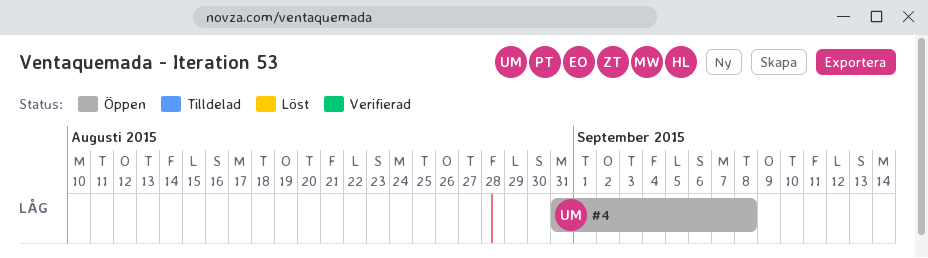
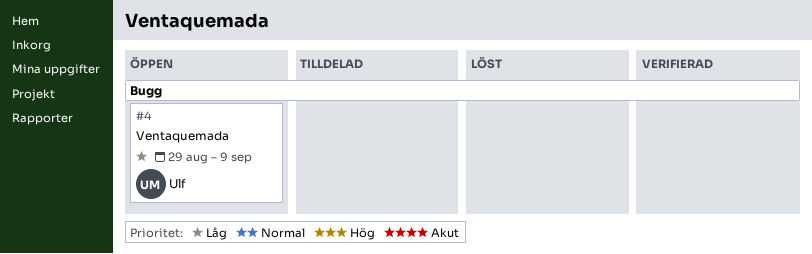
#4, start: Aug 31 -> Aug 29
#4, due: Sep 8 -> Sep 9

